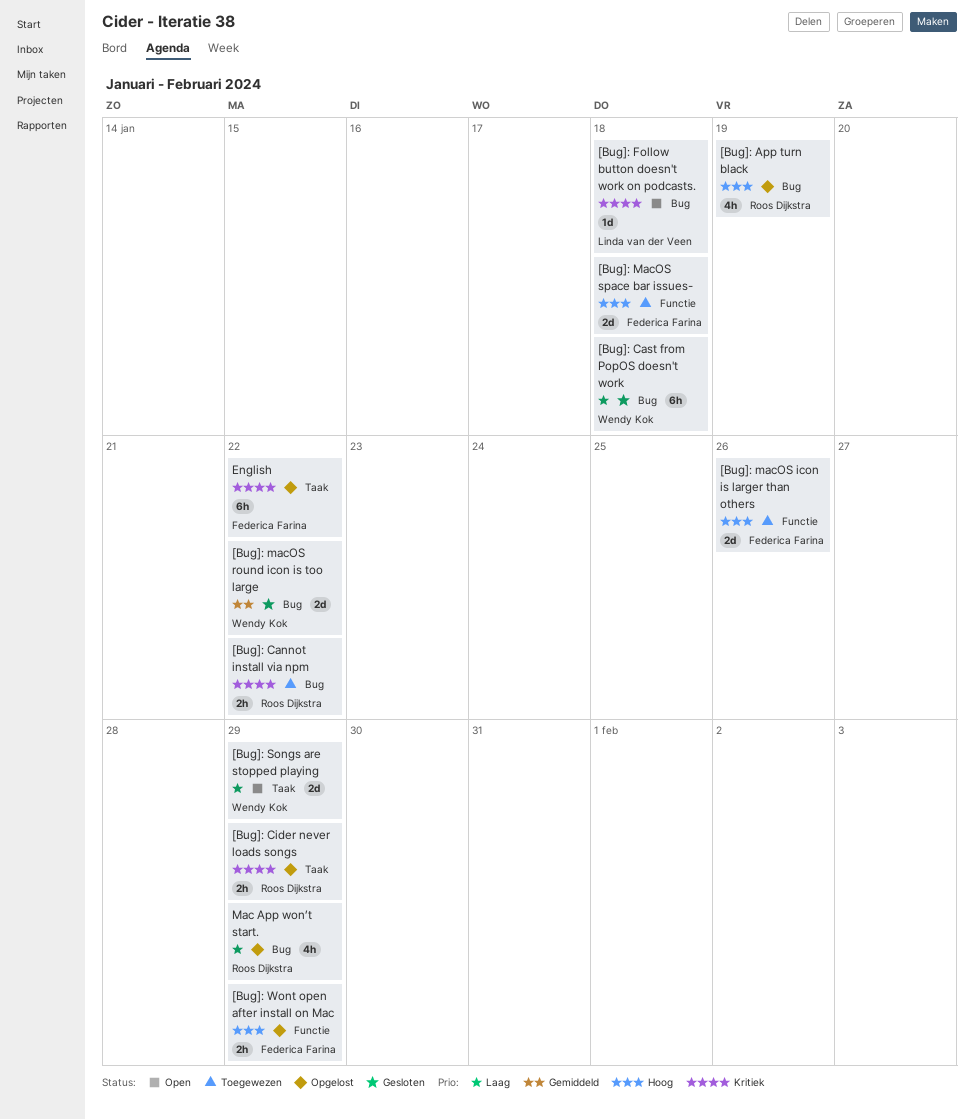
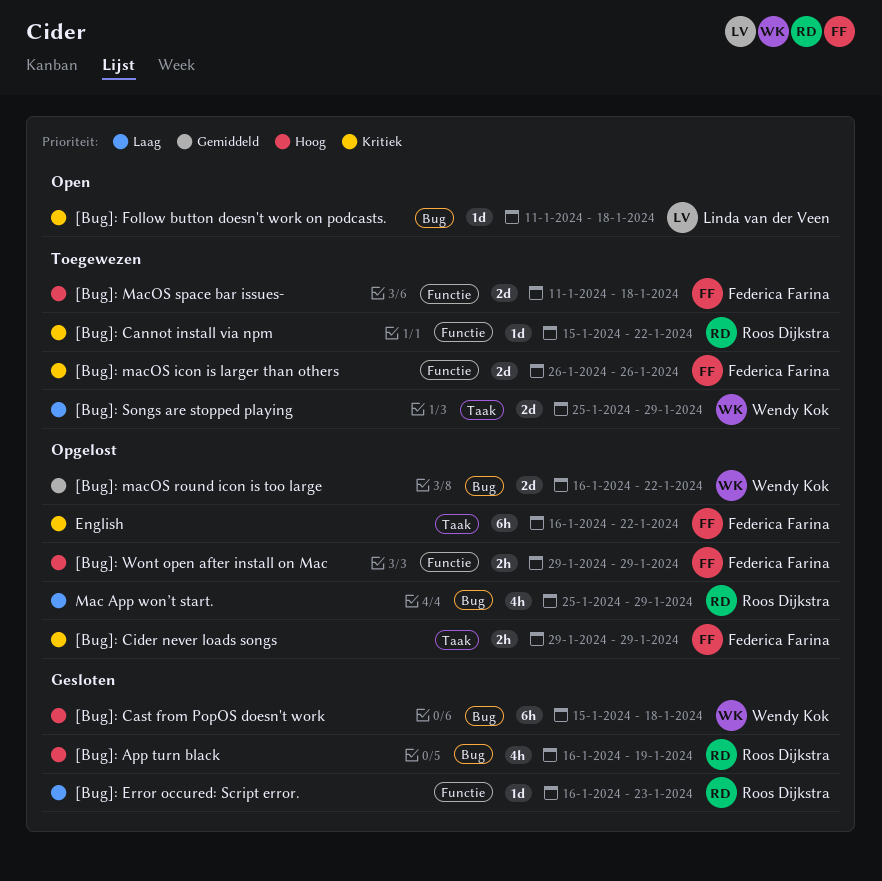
[Bug]: App turn black, status: Opgelost -> Gesloten
[Bug]: Cannot install via npm, label: Bug -> Functie
[Bug]: Cannot install via npm, estimate: 2h -> 1d
[Bug]: Cast from PopOS doesn't work, priority: Laag -> Hoog
[Bug]: Cider never loads songs, owner: Roos Dijkstra -> Federica Farina
[Bug]: Error occured: Script error.: none -> present
[Bug]: macOS icon is larger than others, priority: Hoog -> Kritiek
[Bug]: macOS round icon is too large, status: Gesloten -> Opgelost
[Bug]: Songs are stopped playing, status: Open -> Toegewezen

